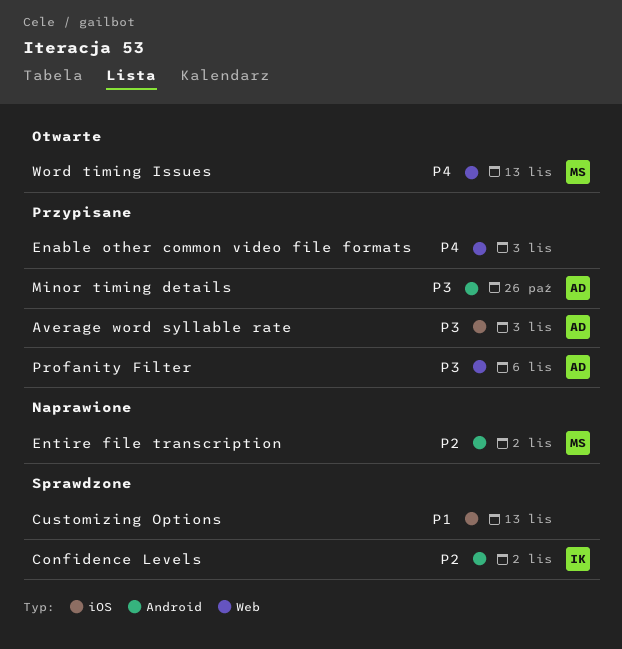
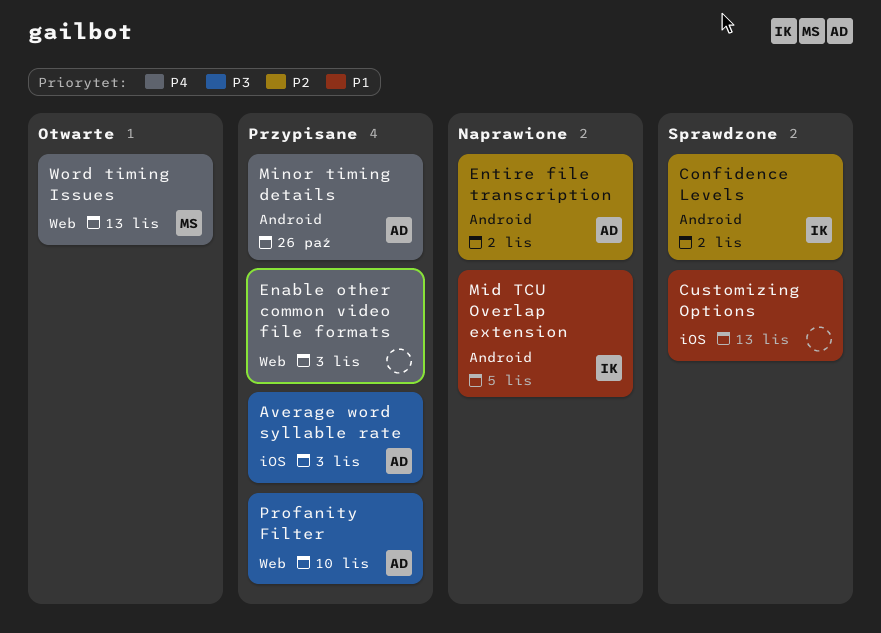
Entire file transcription, owner: MS -> AD
Mid TCU Overlap extension: none -> present
Minor timing details, priority: P3 -> P4
Profanity Filter, due: Nov 6 -> Nov 10

